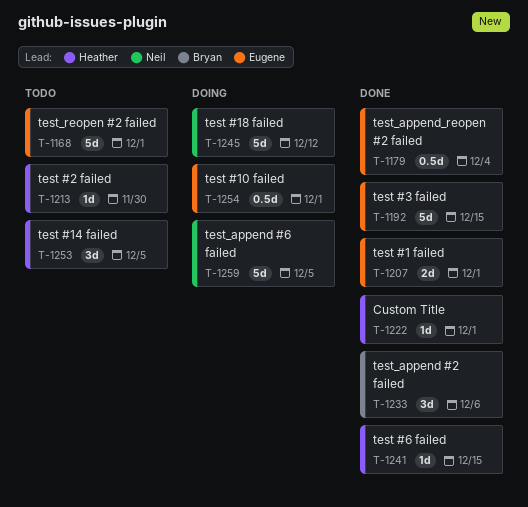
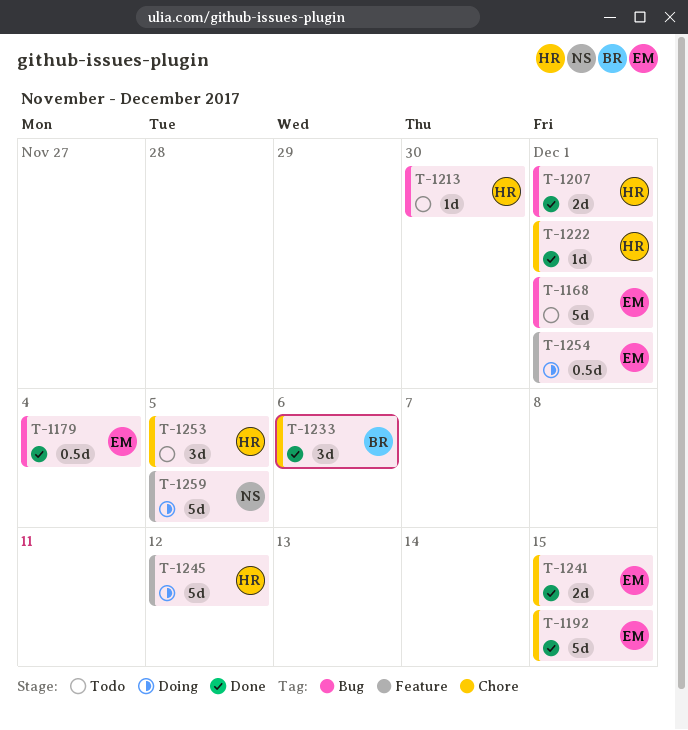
T-1207, owner: Eugene -> Heather
T-1241, owner: Heather -> Eugene
T-1241, estimate: 1d -> 2d
T-1245, owner: Neil -> Heather

